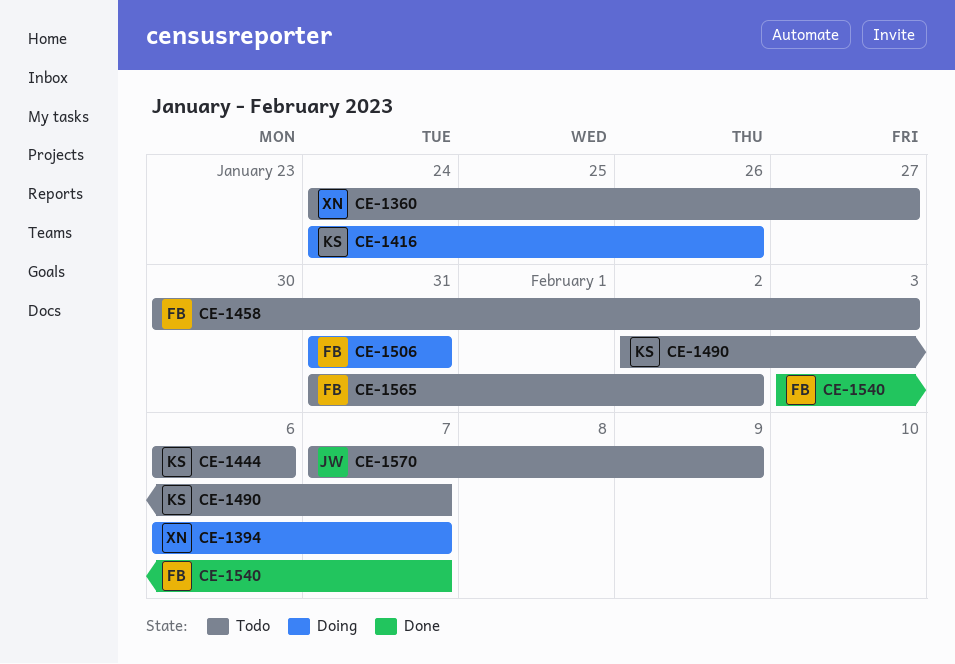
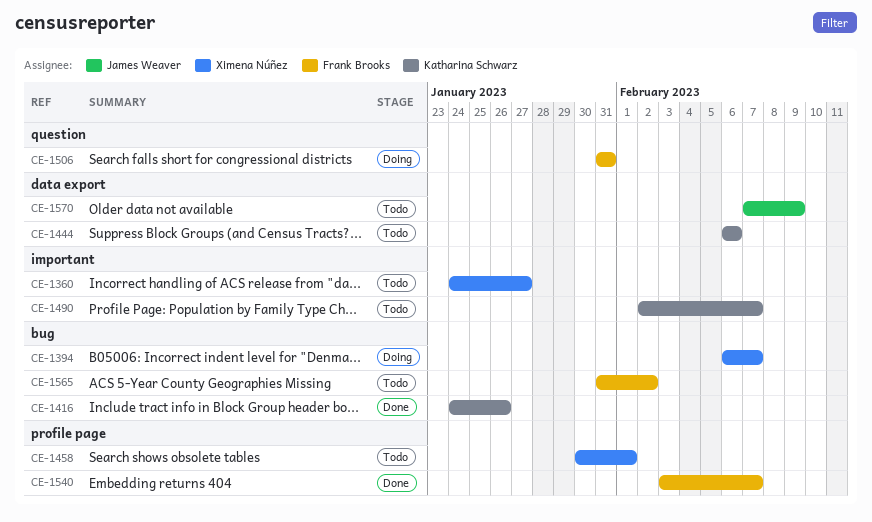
CE-1416, status: Doing -> Done
CE-1458, owner: Frank Brooks -> Ximena Núñez
CE-1458, due: Feb 3 -> Feb 1

